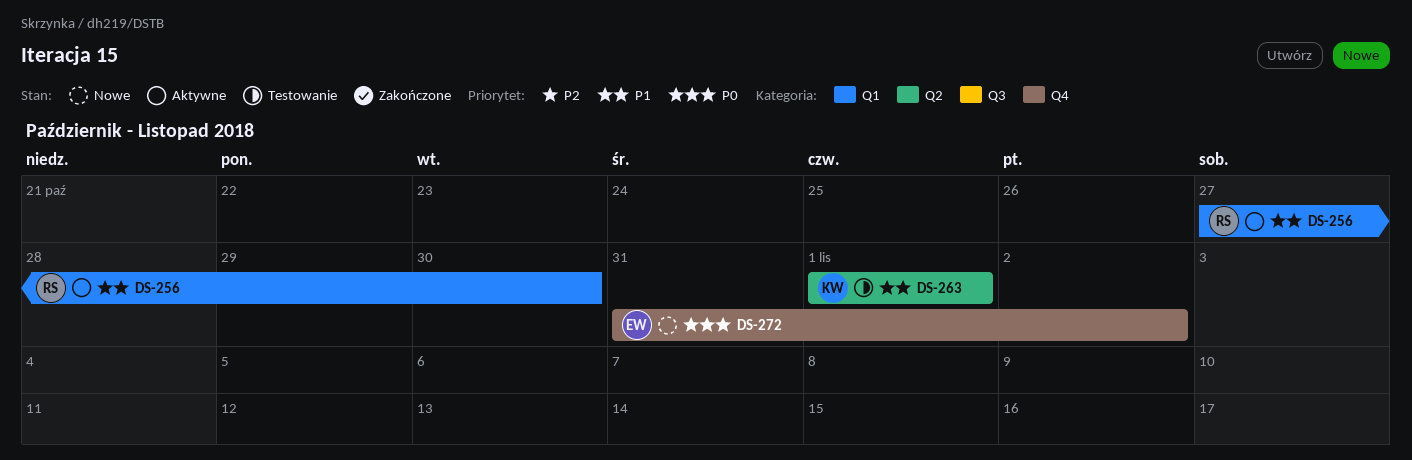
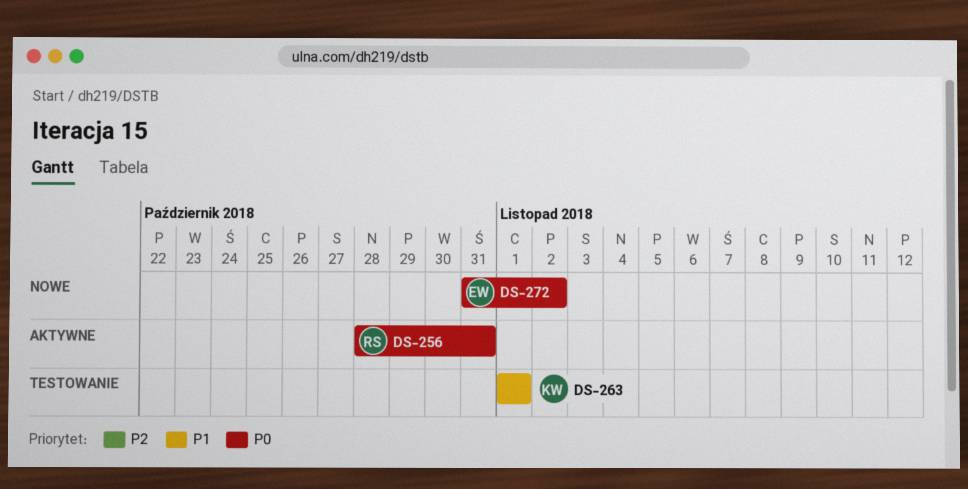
DS-256, priority: P1 -> P0
DS-256, start: Oct 27 -> Oct 28
DS-256, due: Oct 30 -> Oct 31

